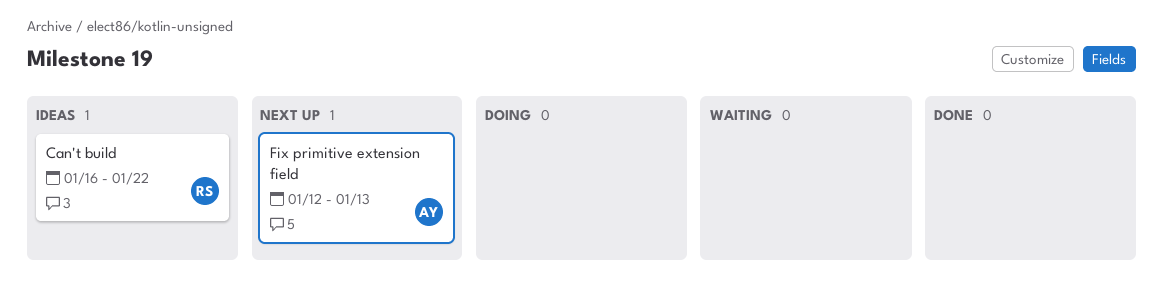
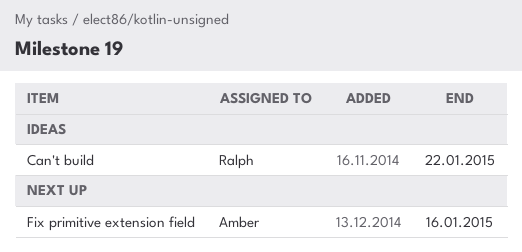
Fix primitive extension field, due: Jan 13 -> Jan 16

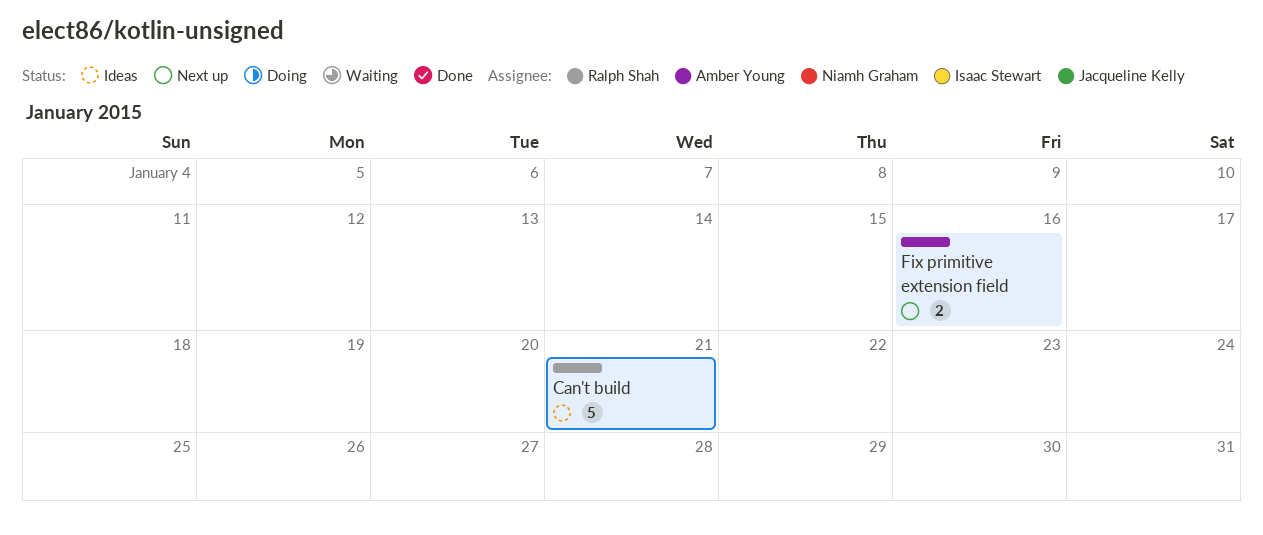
Can't build, due: Jan 22 -> Jan 21

